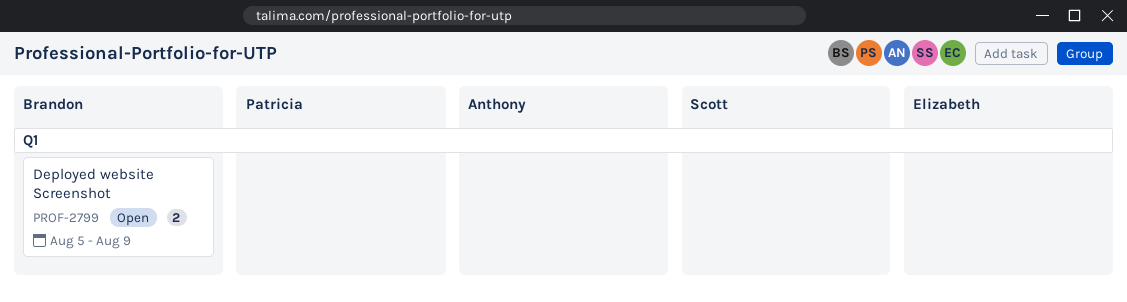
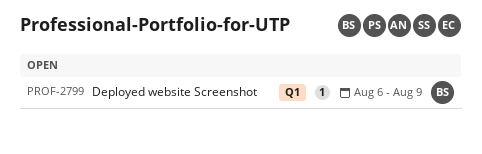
PROF-2799, estimate: 2 -> 1
PROF-2799, start: Aug 5 -> Aug 6

